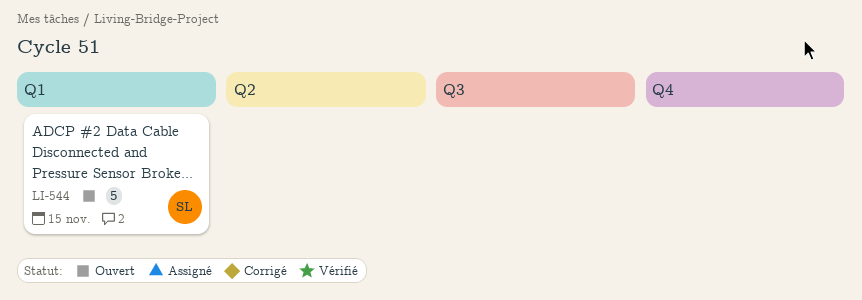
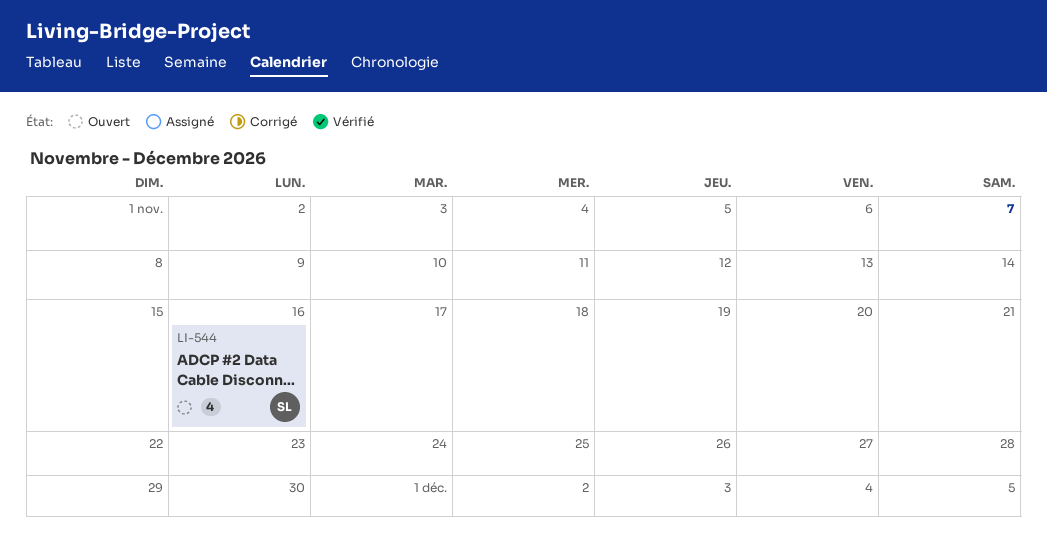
LI-544, estimate: 5 -> 4
LI-544, due: Nov 15 -> Nov 16

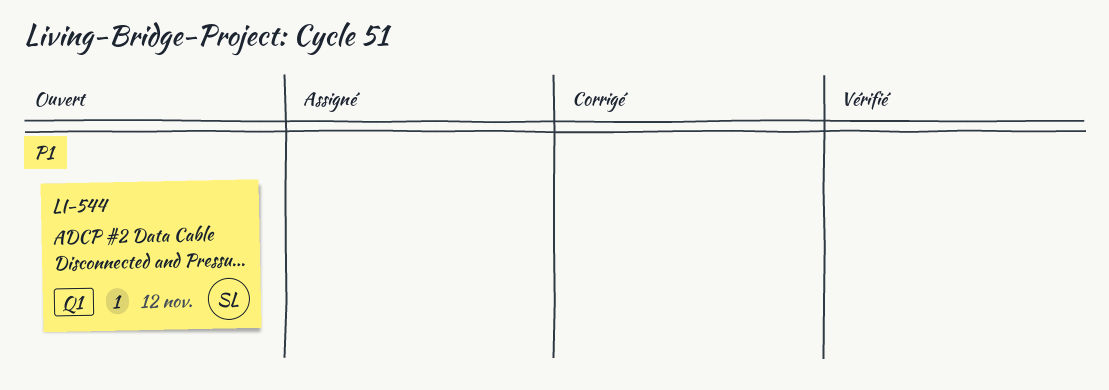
LI-544, estimate: 4 -> 1
LI-544, due: Nov 16 -> Nov 12

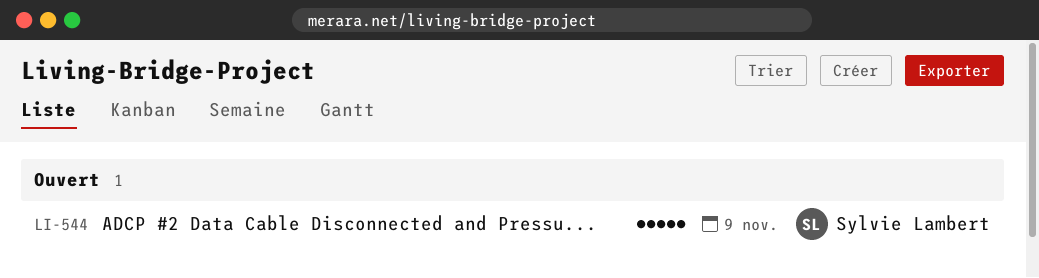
LI-544, estimate: 1 -> 5
LI-544, due: Nov 12 -> Nov 9

